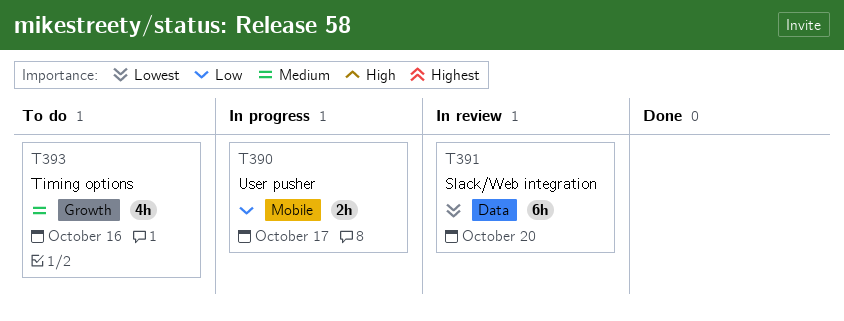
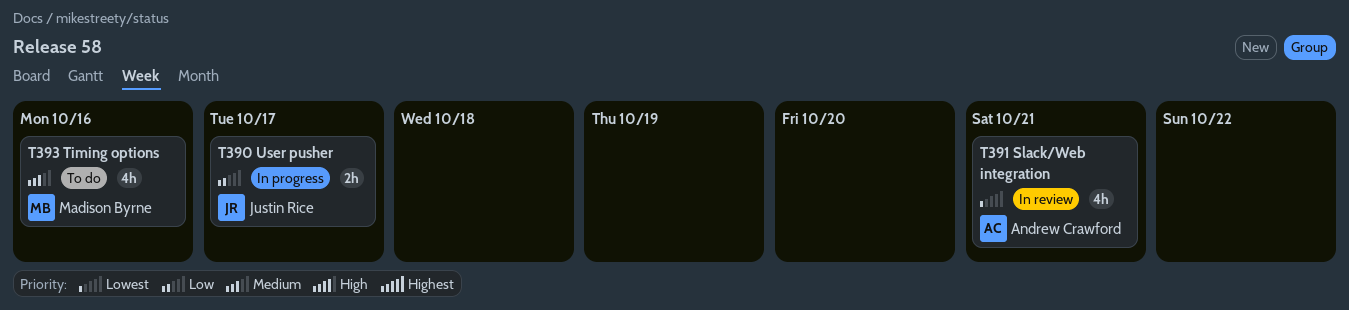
T391, estimate: 6h -> 4h
T391, due: Oct 20 -> Oct 21

